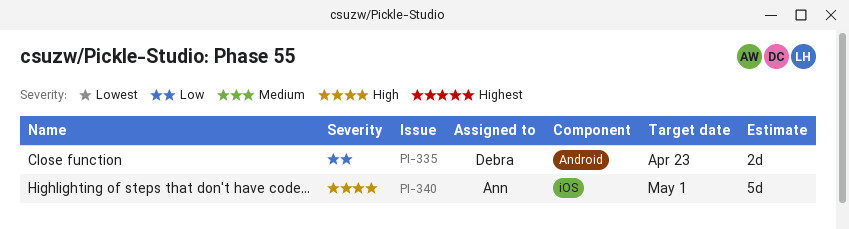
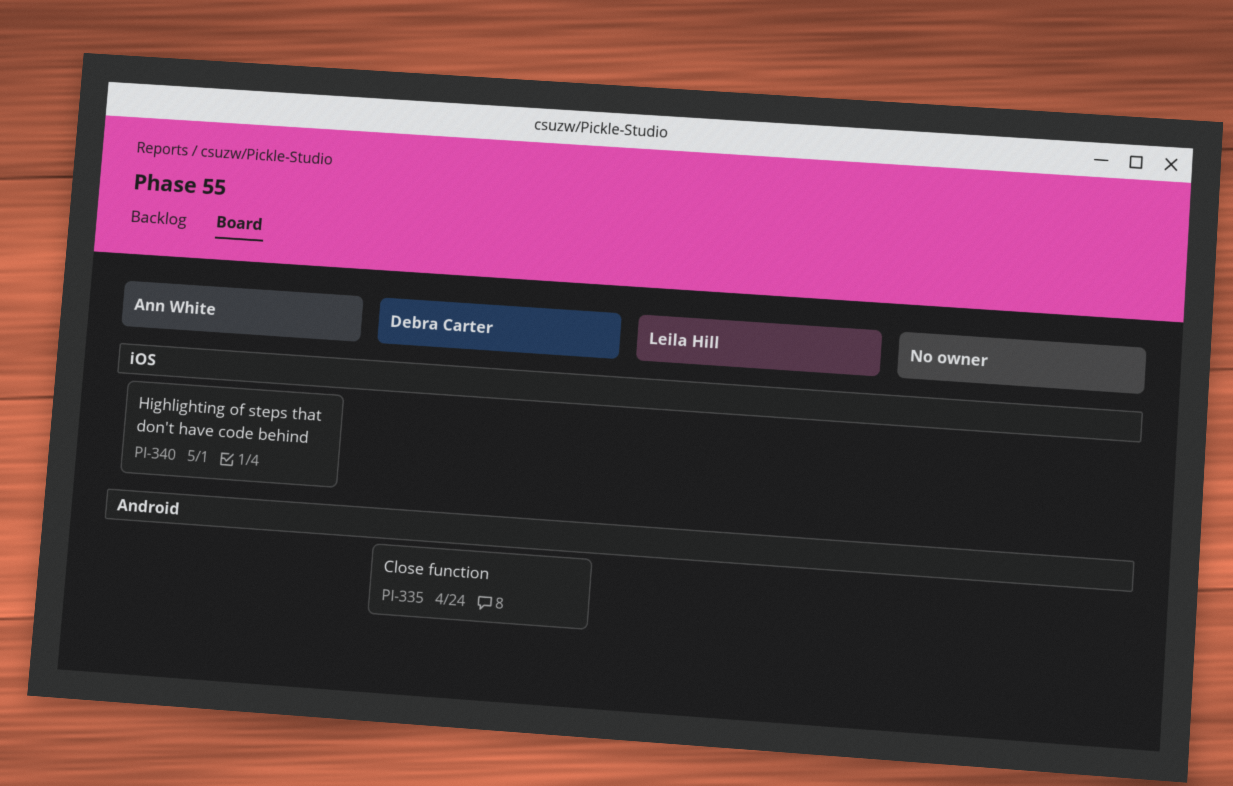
PI-335, due: Apr 23 -> Apr 24

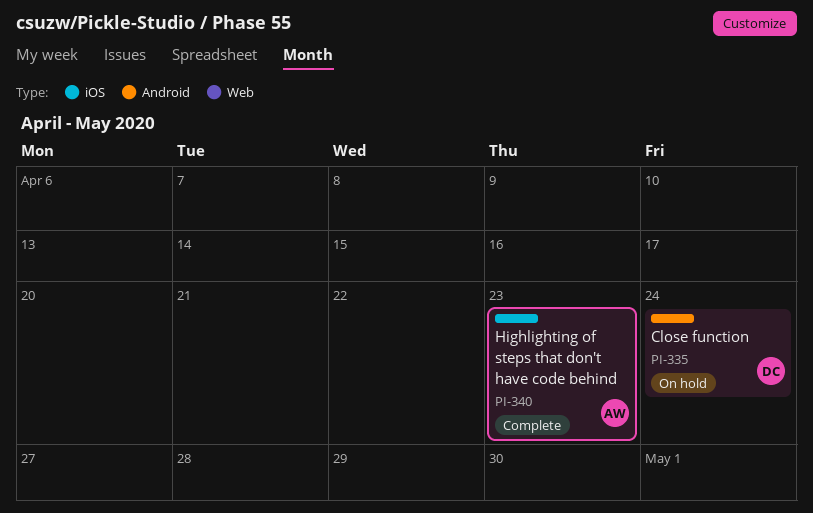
PI-340, due: May 1 -> Apr 23

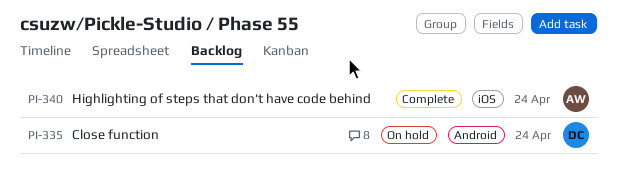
PI-340, due: Apr 23 -> Apr 24

